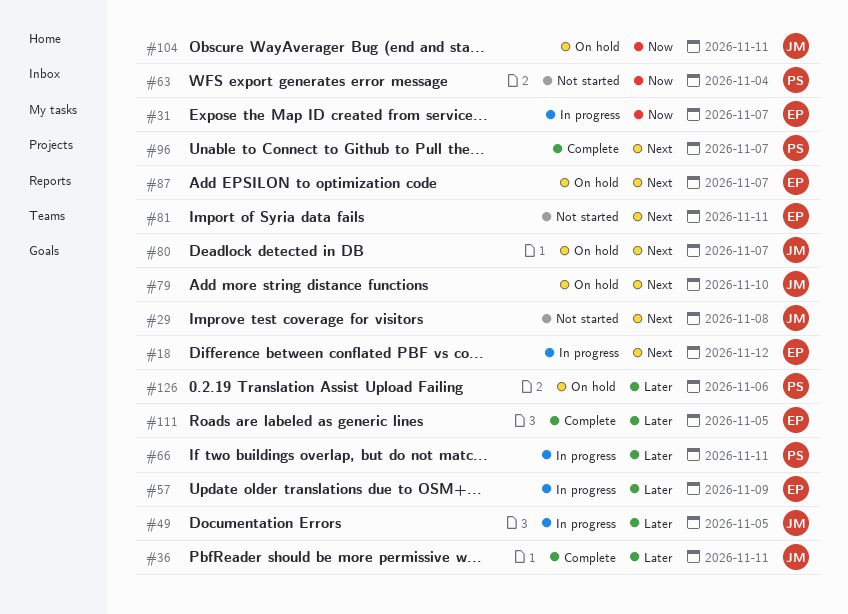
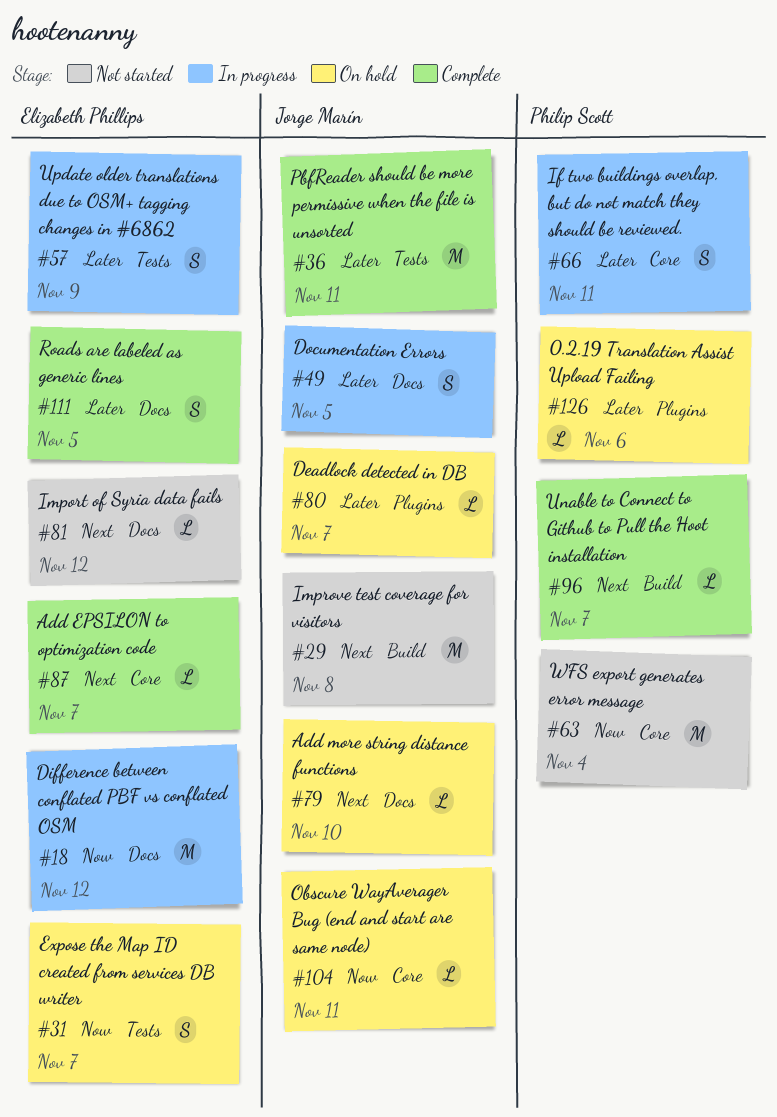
#18, priority: Next -> Now
#31, status: In progress -> On hold
#80, priority: Next -> Later
#81, due: Nov 11 -> Nov 12
#87, status: On hold -> Complete

